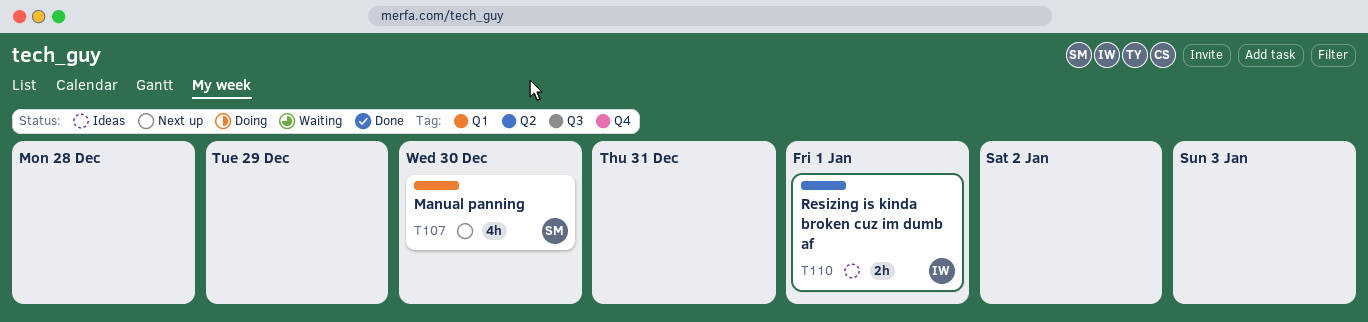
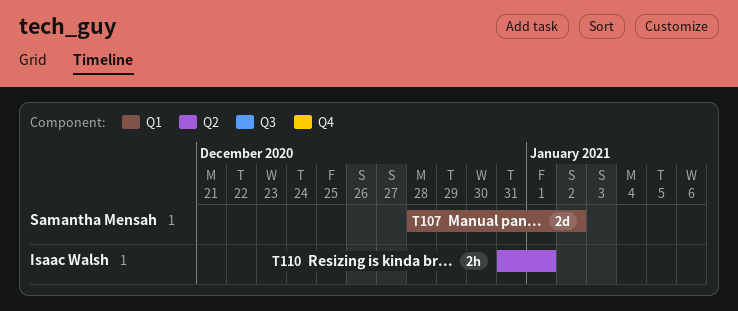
T107, estimate: 4h -> 2d
T107, due: Dec 30 -> Jan 2

